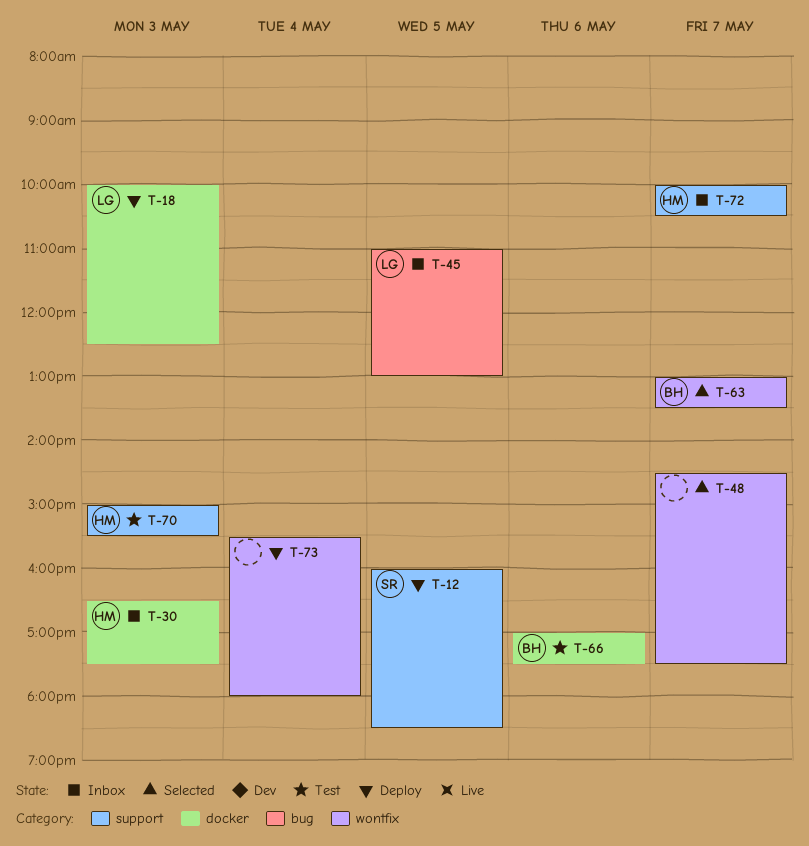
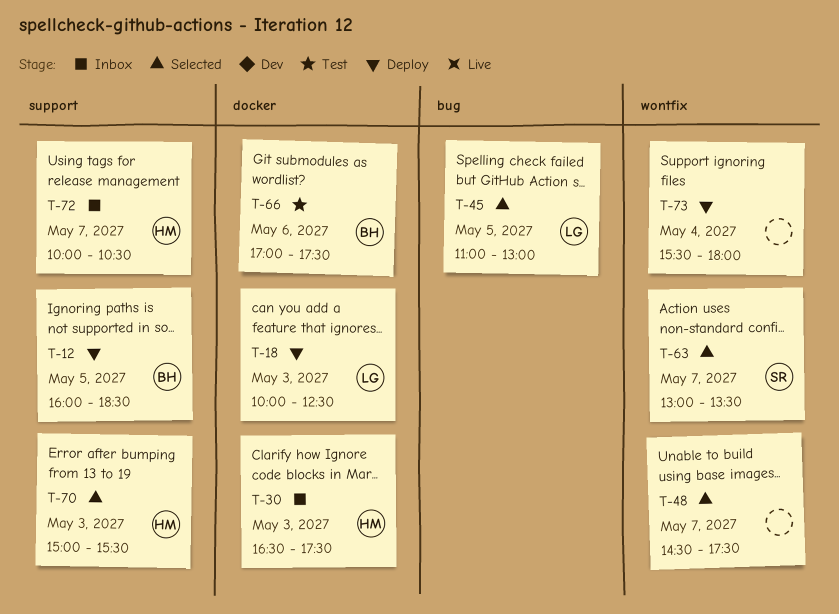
T-12, owner: SR -> BH
T-45, status: Inbox -> Selected
T-63, owner: BH -> SR
T-70, status: Test -> Selected

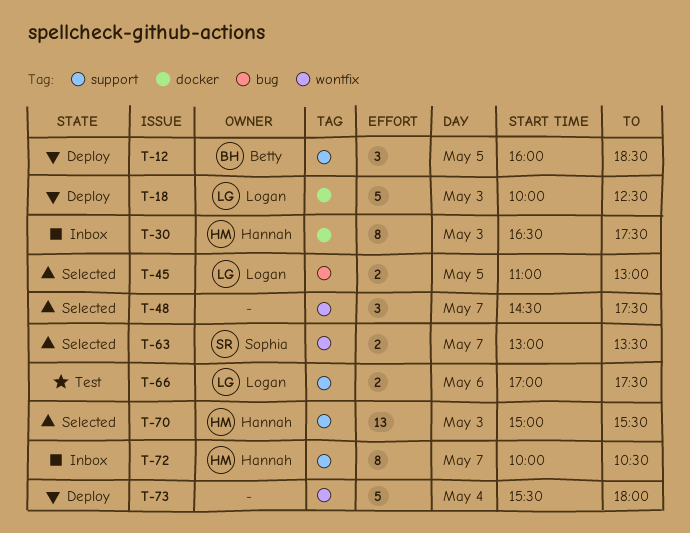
T-66, owner: Betty -> Logan
T-66, label: docker -> support

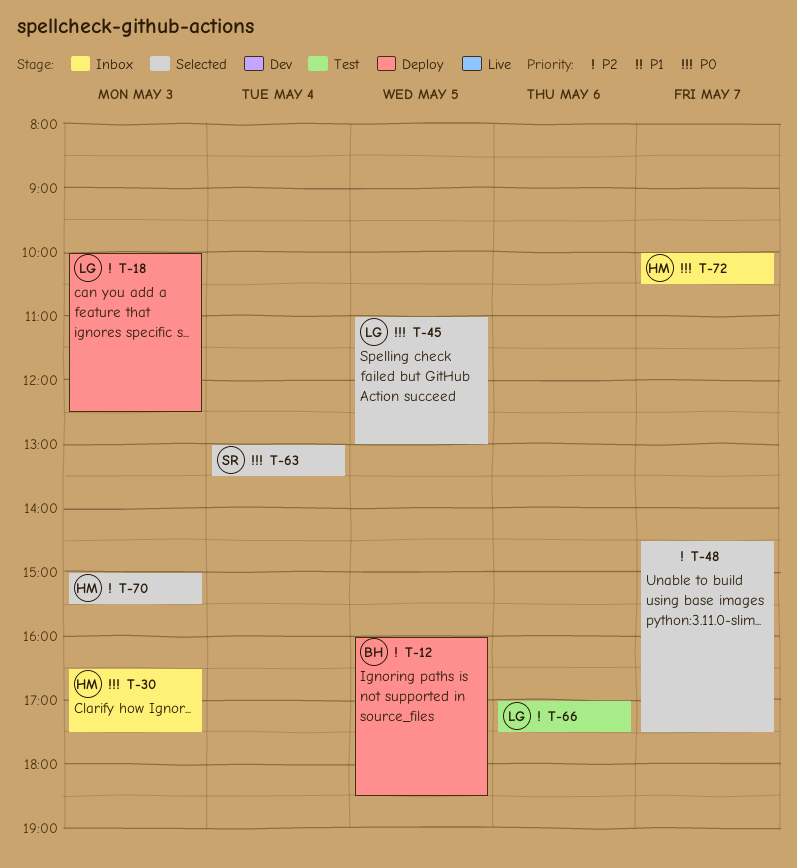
T-63, day: May 7 -> May 4
T-73: present -> none

